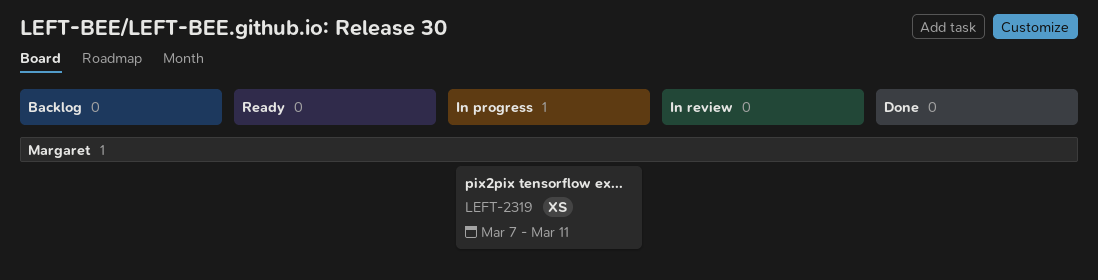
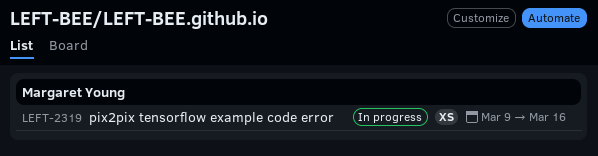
LEFT-2319, start: Mar 7 -> Mar 9
LEFT-2319, due: Mar 11 -> Mar 16

